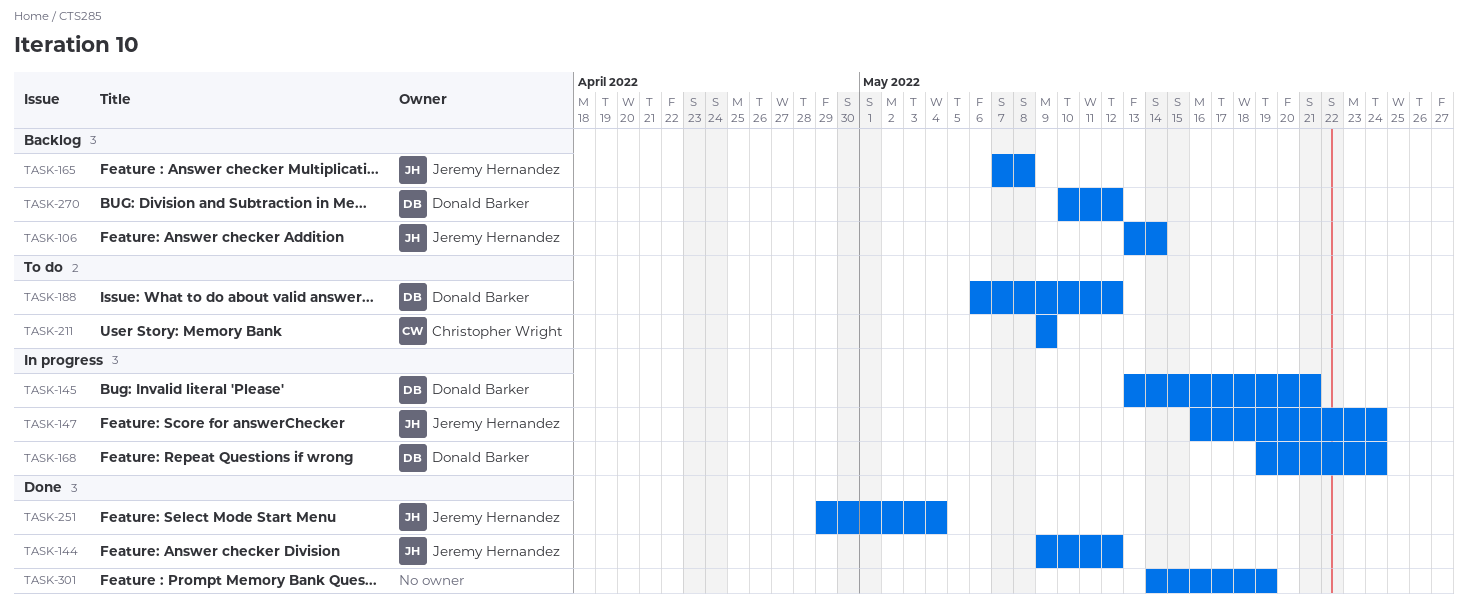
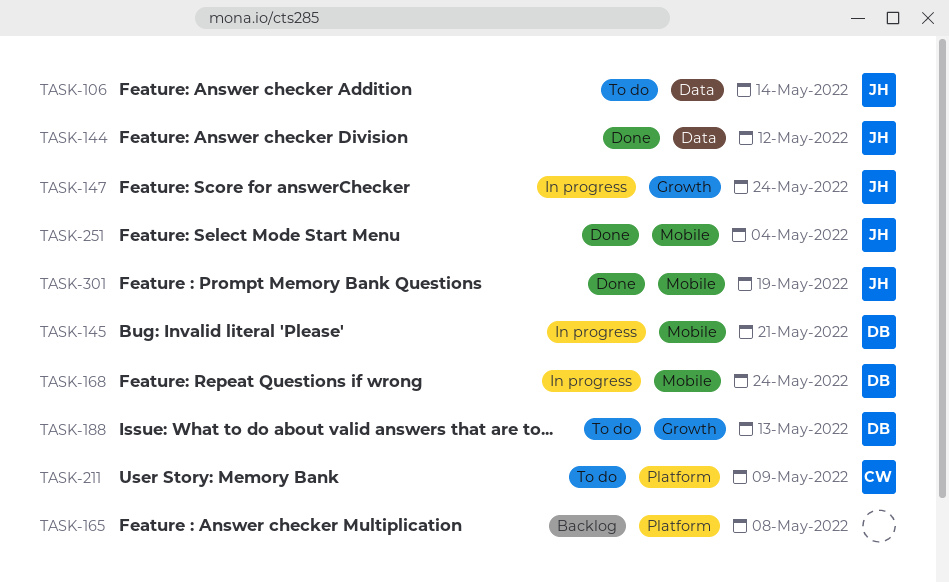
TASK-106, status: Backlog -> To do
TASK-165, owner: Jeremy Hernandez -> none
TASK-188, due: May 12 -> May 13
TASK-270: present -> none
TASK-301, owner: none -> Jeremy Hernandez

